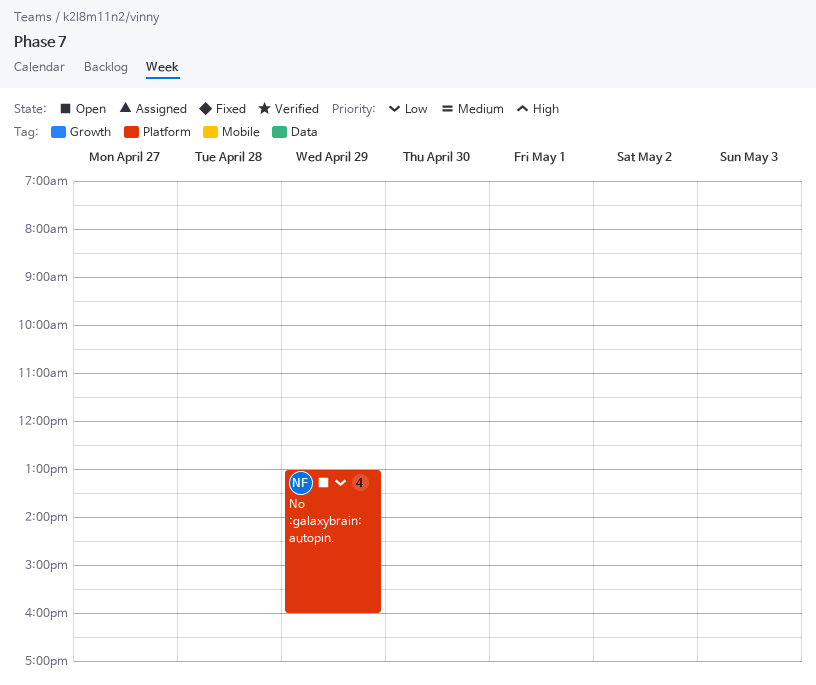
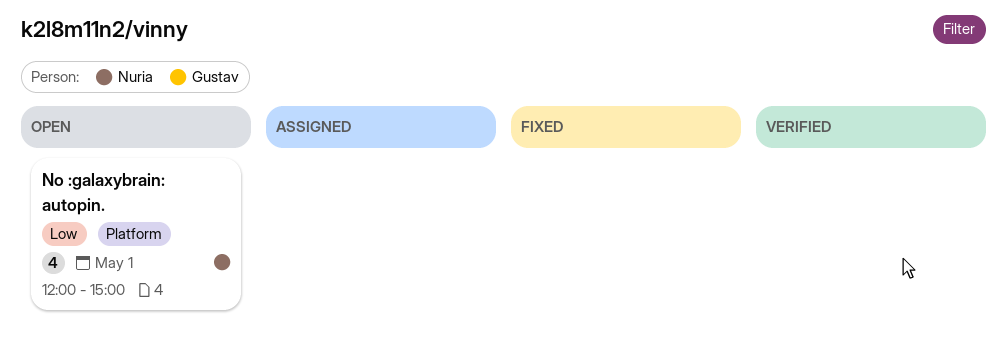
No :galaxybrain: autopin., day: Apr 29 -> May 1
No :galaxybrain: autopin., begins: 13:00 -> 12:00
No :galaxybrain: autopin., ends: 16:00 -> 15:00

